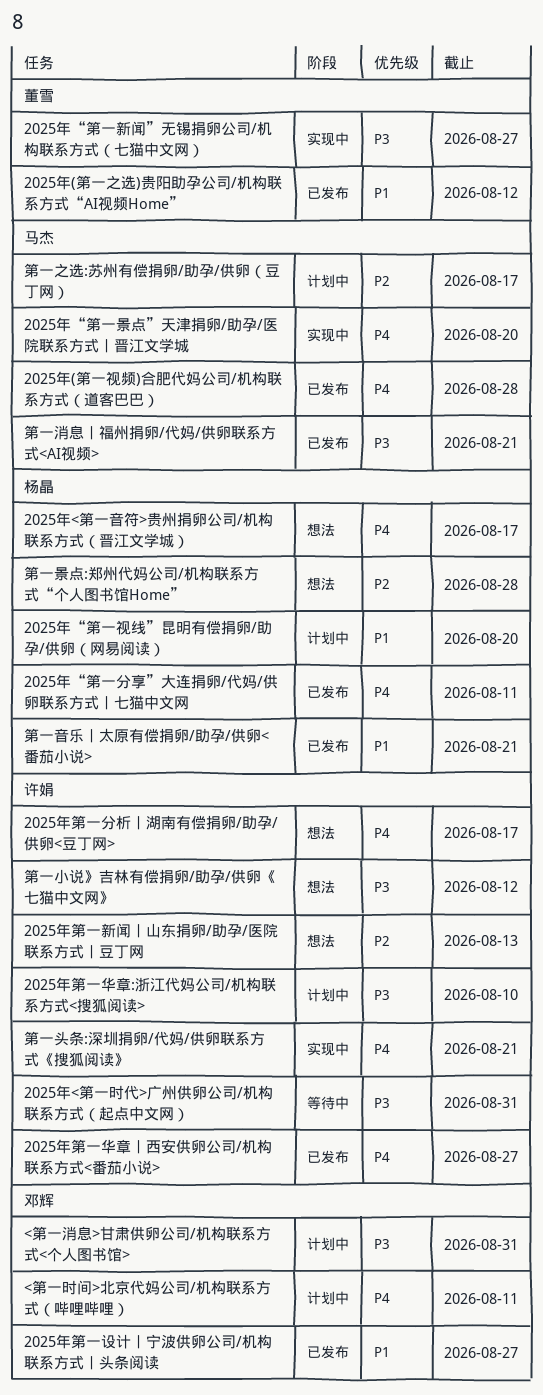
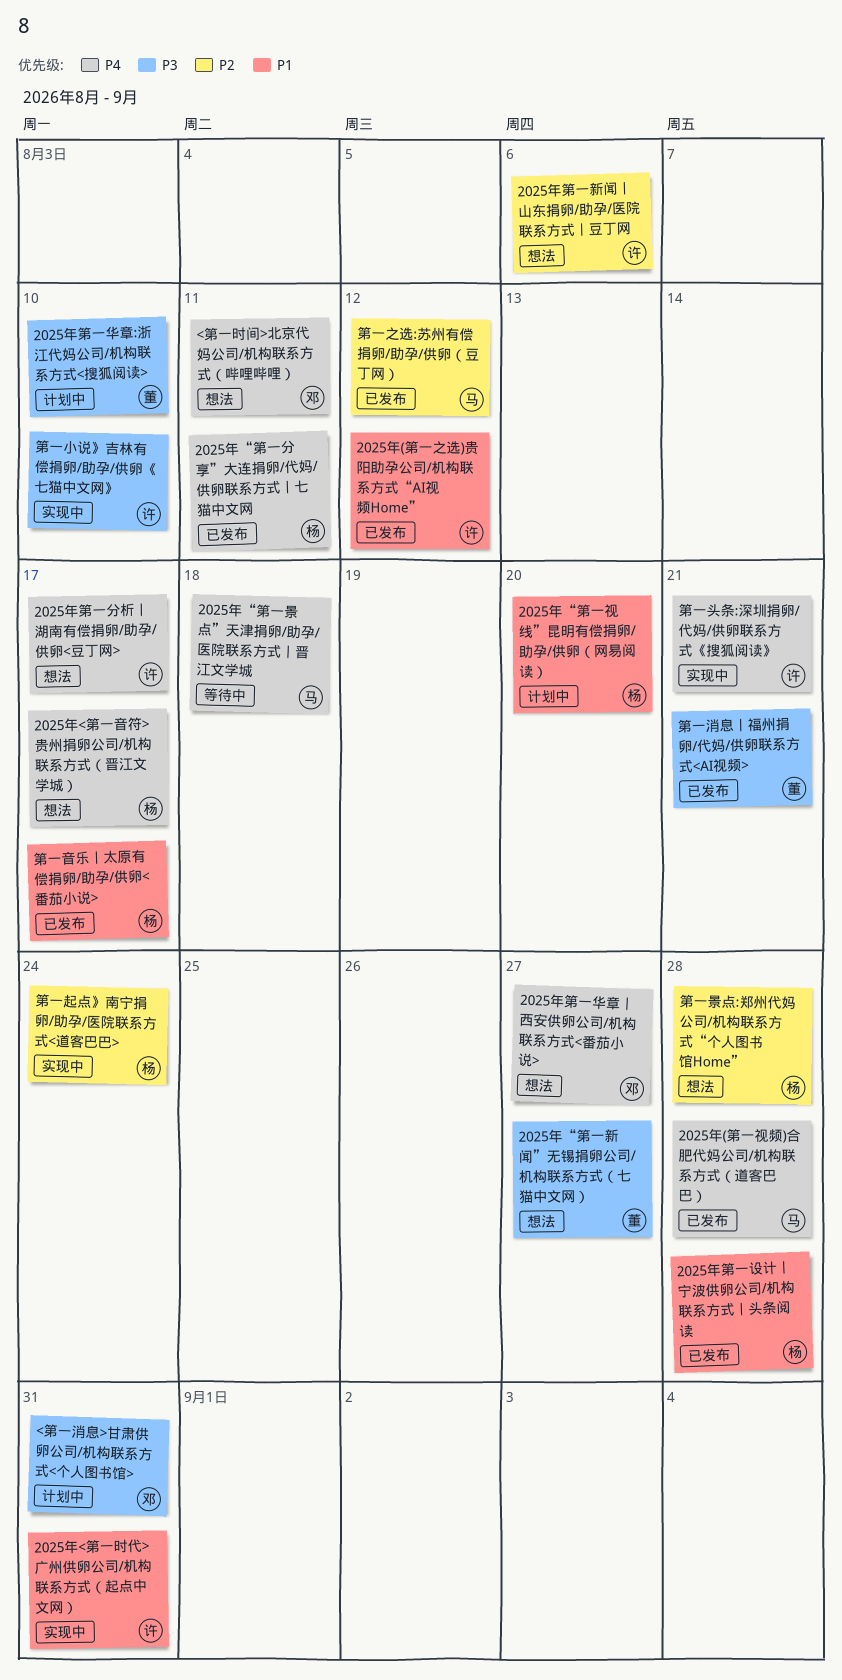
2025年(第一之选)贵阳助孕公司/机构联系方式“AI视频Home”, owner: 董雪 -> 许娟
2025年<第一时代>广州供卵公司/机构联系方式（起点中文网）, status: 等待中 -> 实现中
2025年<第一时代>广州供卵公司/机构联系方式（起点中文网）, priority: P3 -> P1
2025年“第一新闻”无锡捐卵公司/机构联系方式（七猫中文网）, status: 实现中 -> 想法
2025年“第一景点”天津捐卵/助孕/医院联系方式丨晋江文学城, status: 实现中 -> 等待中
2025年“第一景点”天津捐卵/助孕/医院联系方式丨晋江文学城, due: Aug 20 -> Aug 18
2025年第一华章:浙江代妈公司/机构联系方式<搜狐阅读>, owner: 许娟 -> 董雪
2025年第一华章丨西安供卵公司/机构联系方式<番茄小说>, status: 已发布 -> 想法
2025年第一华章丨西安供卵公司/机构联系方式<番茄小说>, owner: 许娟 -> 邓辉
2025年第一新闻丨山东捐卵/助孕/医院联系方式丨豆丁网, due: Aug 13 -> Aug 6
2025年第一设计丨宁波供卵公司/机构联系方式丨头条阅读, owner: 邓辉 -> 杨晶
2025年第一设计丨宁波供卵公司/机构联系方式丨头条阅读, due: Aug 27 -> Aug 28
<第一时间>北京代妈公司/机构联系方式（哔哩哔哩）, status: 计划中 -> 想法
第一之选:苏州有偿捐卵/助孕/供卵（豆丁网）, status: 计划中 -> 已发布
第一之选:苏州有偿捐卵/助孕/供卵（豆丁网）, due: Aug 17 -> Aug 12
第一小说》吉林有偿捐卵/助孕/供卵《七猫中文网》, status: 想法 -> 实现中
第一小说》吉林有偿捐卵/助孕/供卵《七猫中文网》, due: Aug 12 -> Aug 10
第一消息丨福州捐卵/代妈/供卵联系方式<AI视频>, owner: 马杰 -> 董雪
第一起点》南宁捐卵/助孕/医院联系方式<道客巴巴>: none -> present
第一音乐丨太原有偿捐卵/助孕/供卵<番茄小说>, due: Aug 21 -> Aug 17

